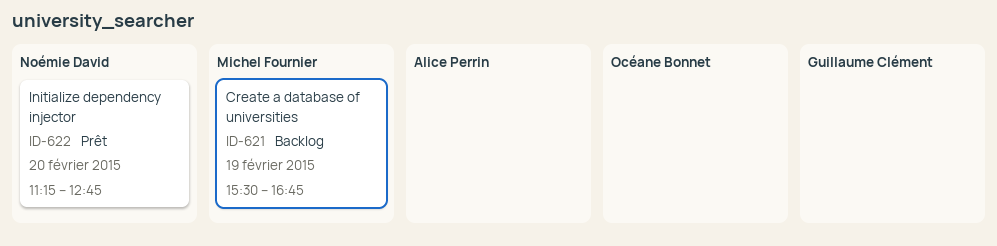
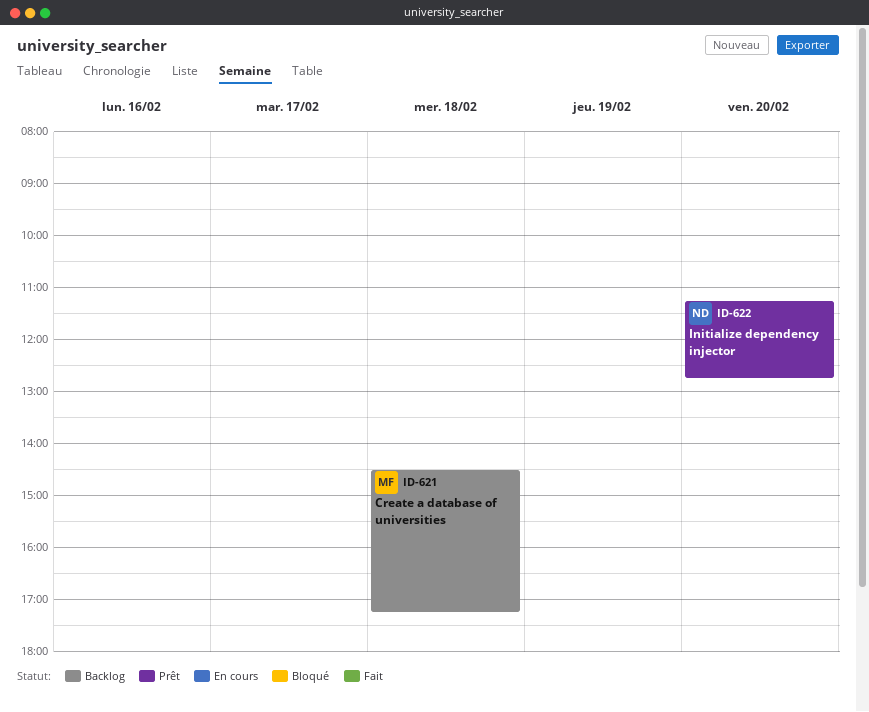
ID-621, day: Feb 19 -> Feb 18
ID-621, begins: 15:30 -> 14:30
ID-621, ends: 16:45 -> 17:15

